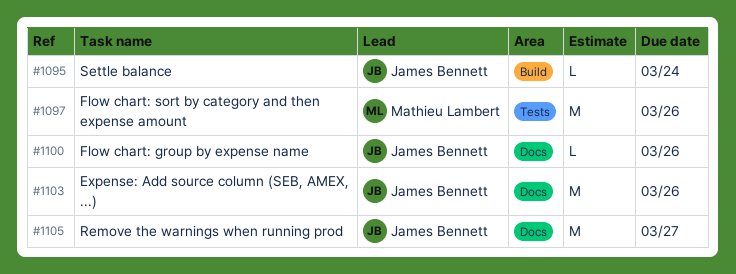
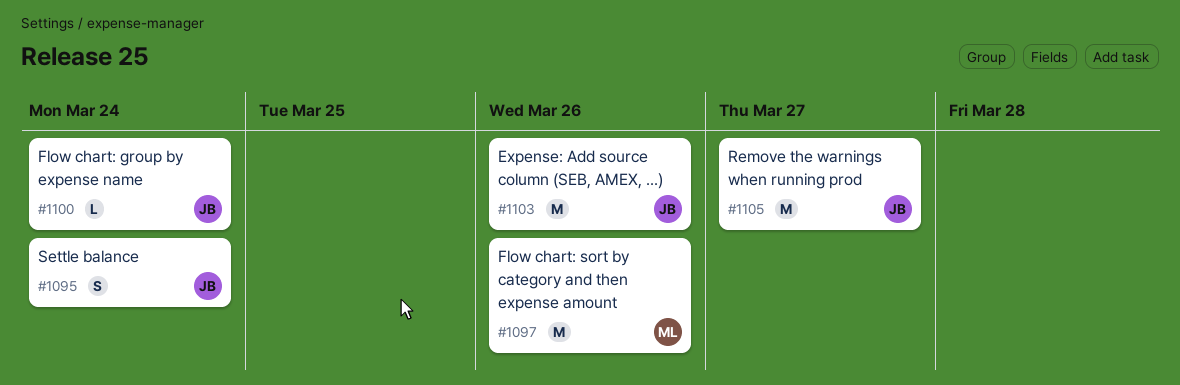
#1095, estimate: L -> S
#1100, due: Mar 26 -> Mar 24

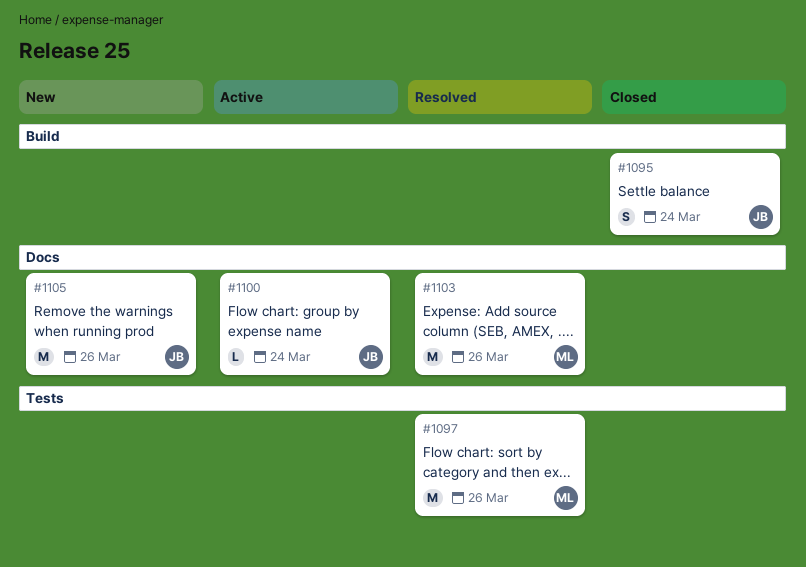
#1103, owner: JB -> ML
#1105, due: Mar 27 -> Mar 26

